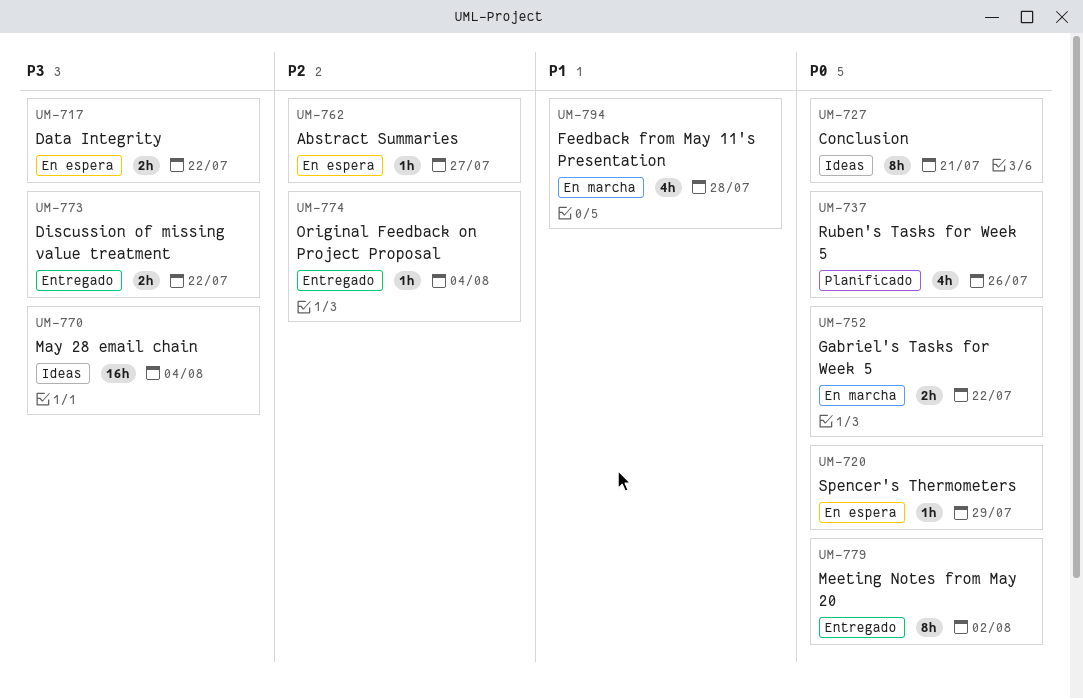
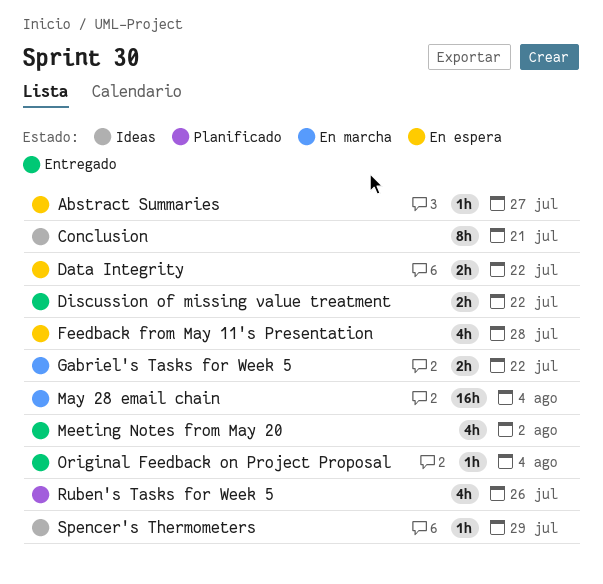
Feedback from May 11's Presentation, status: En marcha -> En espera
May 28 email chain, status: Ideas -> En marcha
Meeting Notes from May 20, estimate: 8h -> 4h
Spencer's Thermometers, status: En espera -> Ideas

